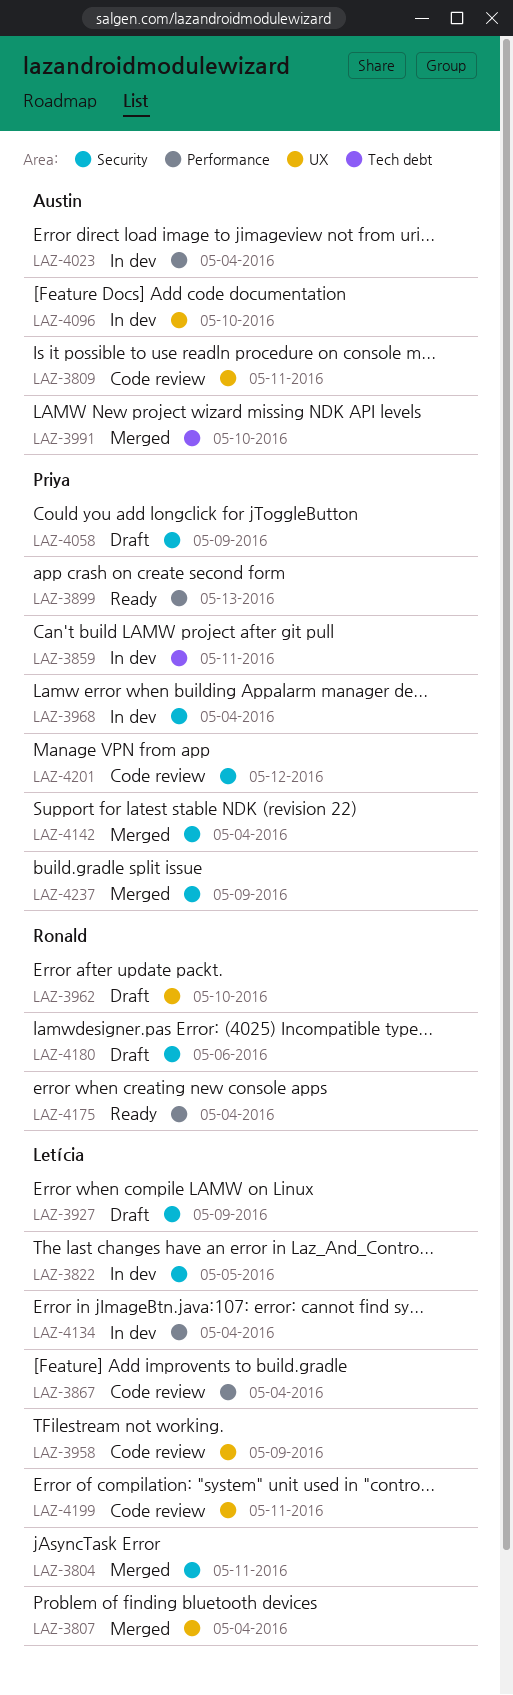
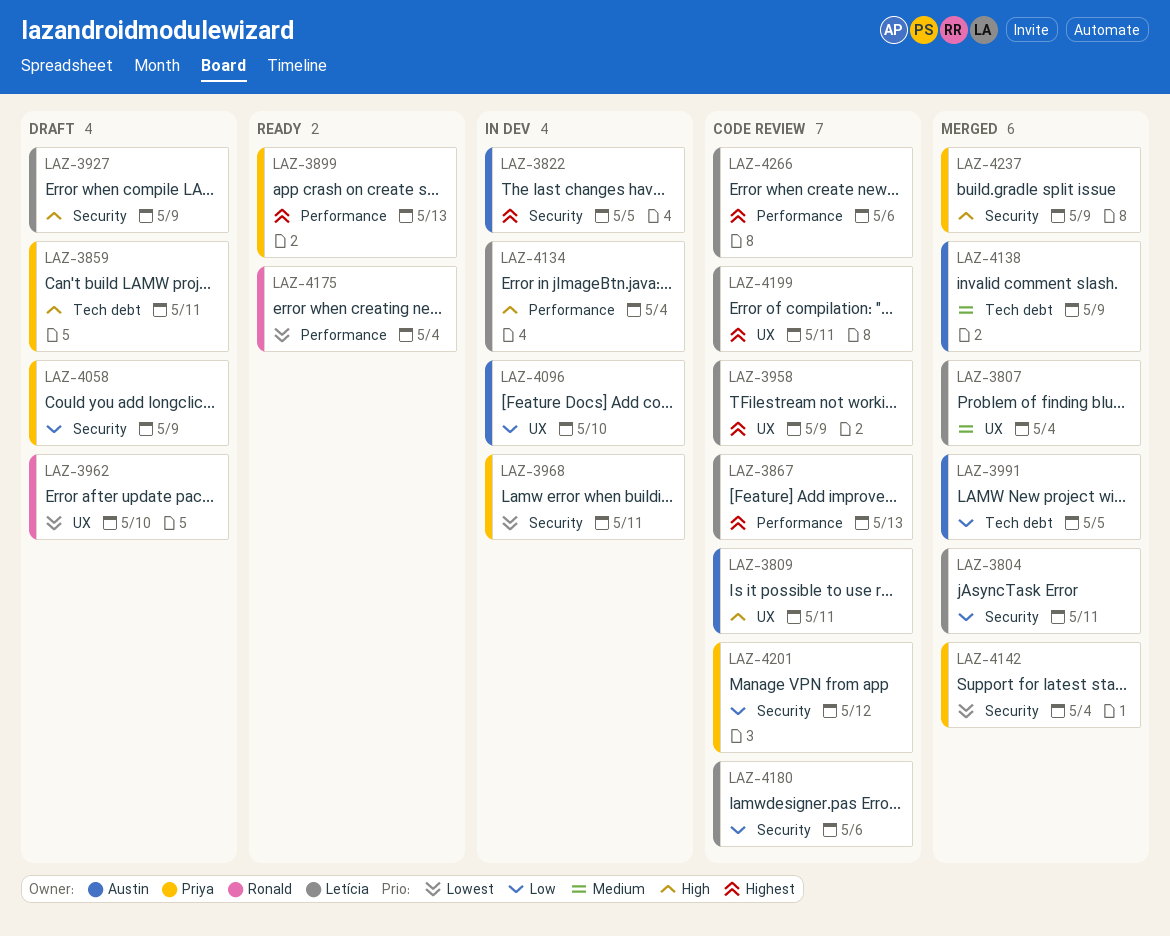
LAZ-3822, owner: Letícia -> Austin
LAZ-3859, status: In dev -> Draft
LAZ-3867, due: May 4 -> May 13
LAZ-3968, due: May 4 -> May 11
LAZ-3991, due: May 10 -> May 5
LAZ-4023: present -> none
LAZ-4138: none -> present
LAZ-4180, status: Draft -> Code review
LAZ-4180, owner: Ronald -> Letícia
LAZ-4266: none -> present

